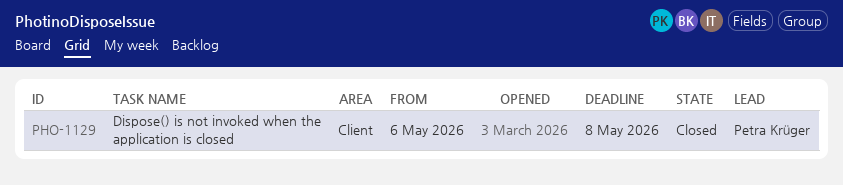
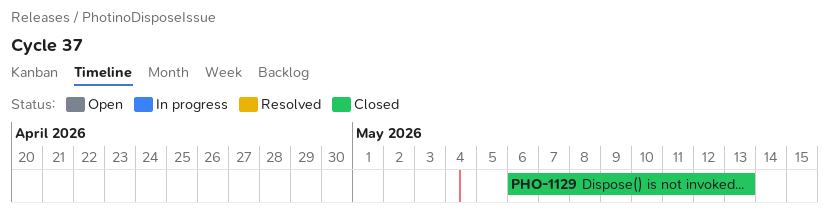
PHO-1129, due: May 8 -> May 13

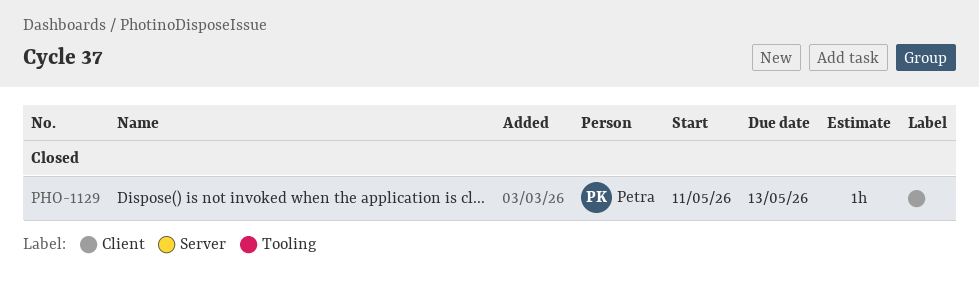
PHO-1129, start: May 6 -> May 11

